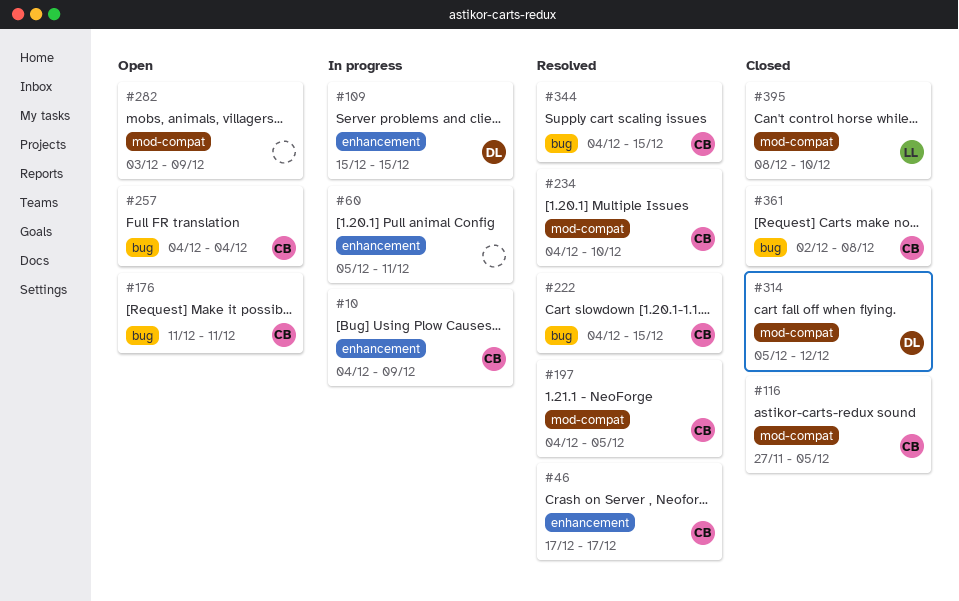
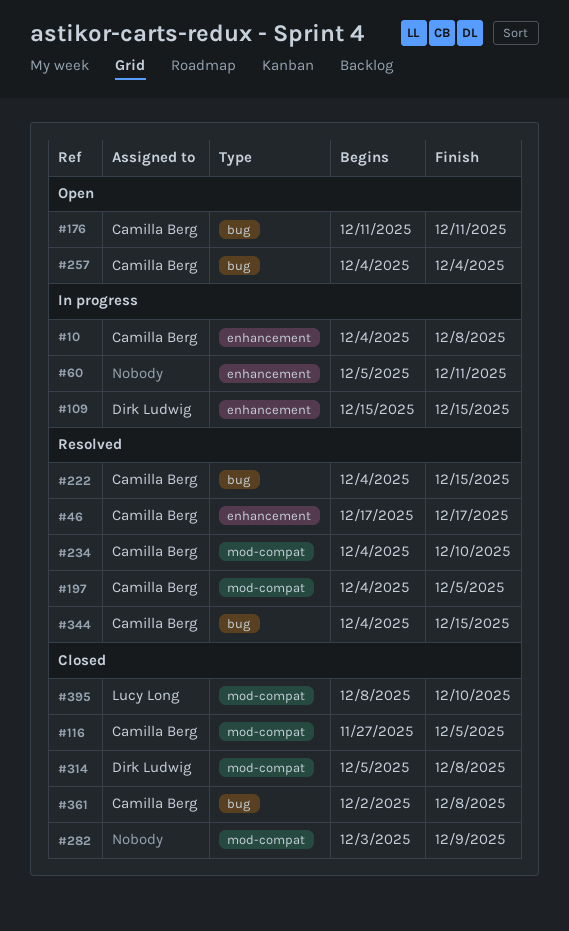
#10, due: Dec 9 -> Dec 8
#282, status: Open -> Closed
#314, due: Dec 12 -> Dec 8

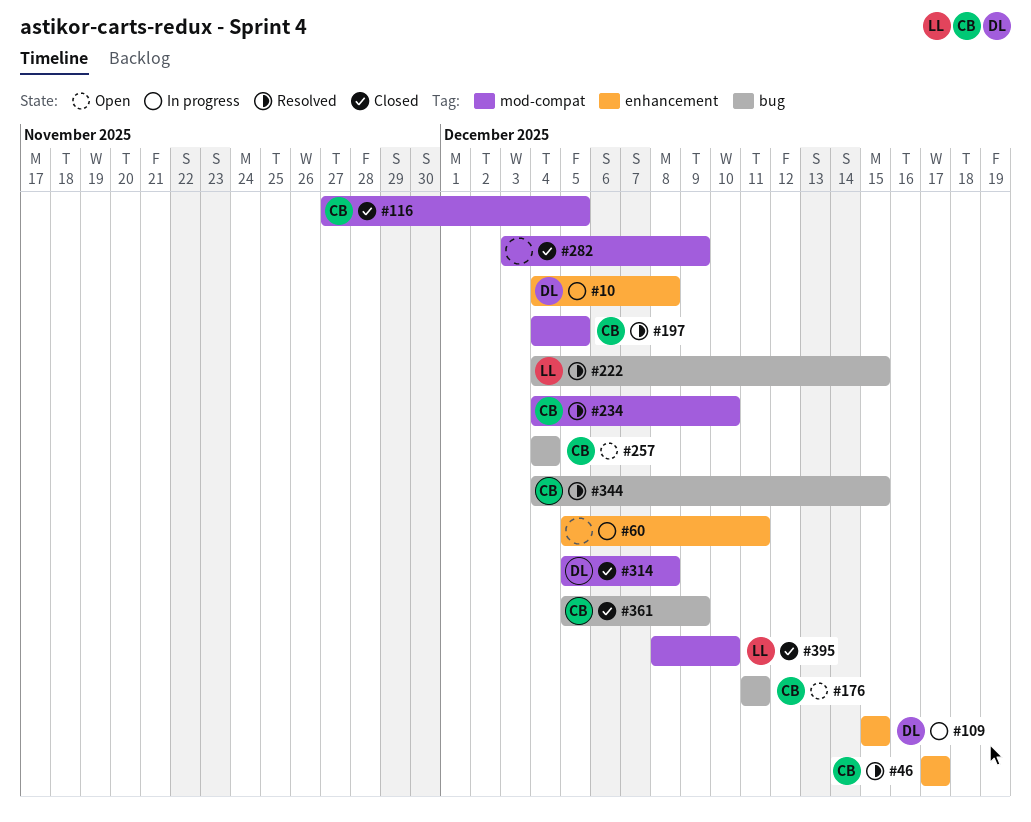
#10, owner: Camilla Berg -> Dirk Ludwig
#222, owner: Camilla Berg -> Lucy Long
#361, start: Dec 2 -> Dec 5
#361, due: Dec 8 -> Dec 9

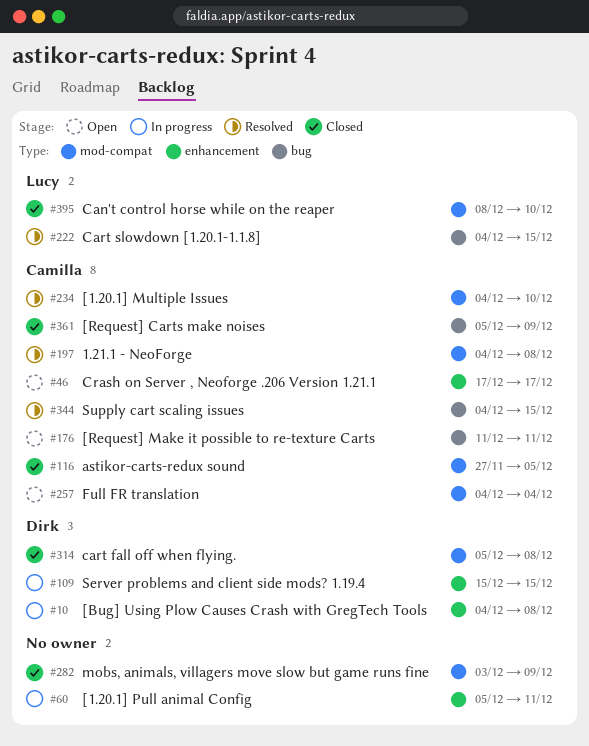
#46, status: Resolved -> Open
#197, due: Dec 5 -> Dec 8
#257, label: bug -> mod-compat

